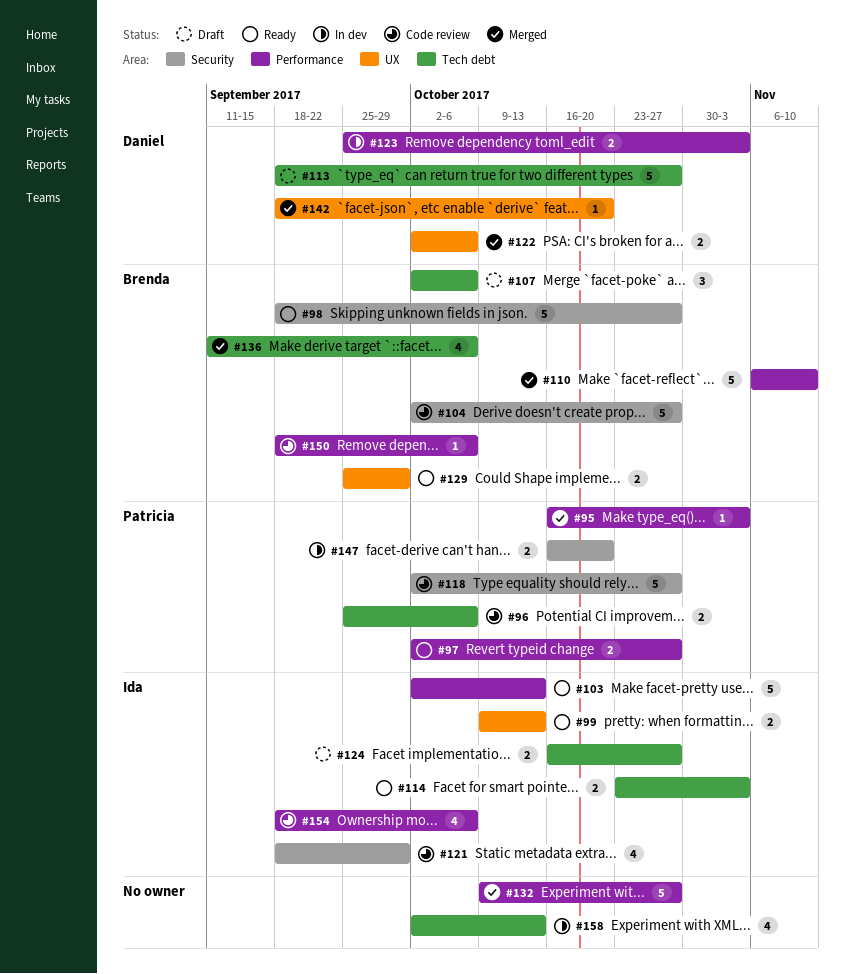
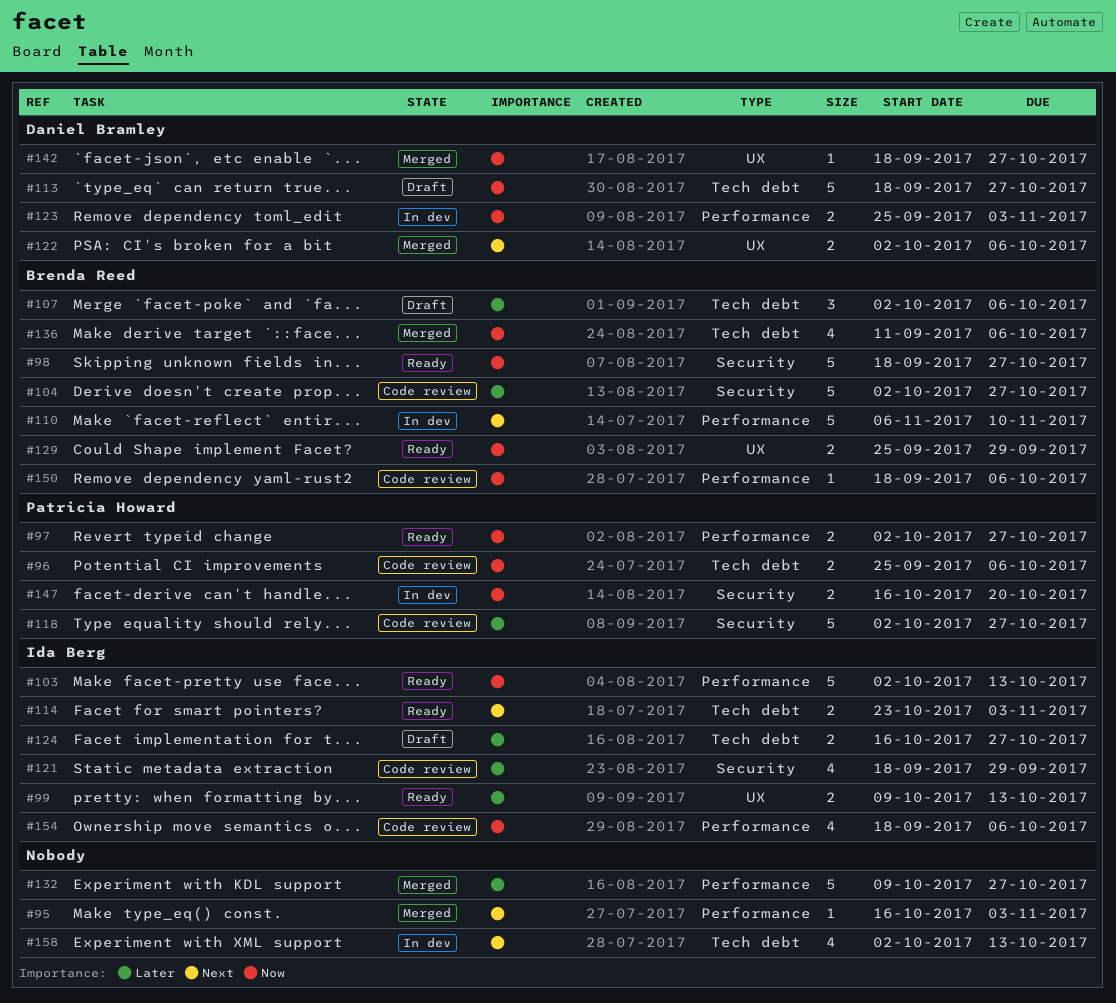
#95, owner: Patricia Howard -> none
#110, status: Merged -> In dev
#142, due: Oct 20 -> Oct 27

